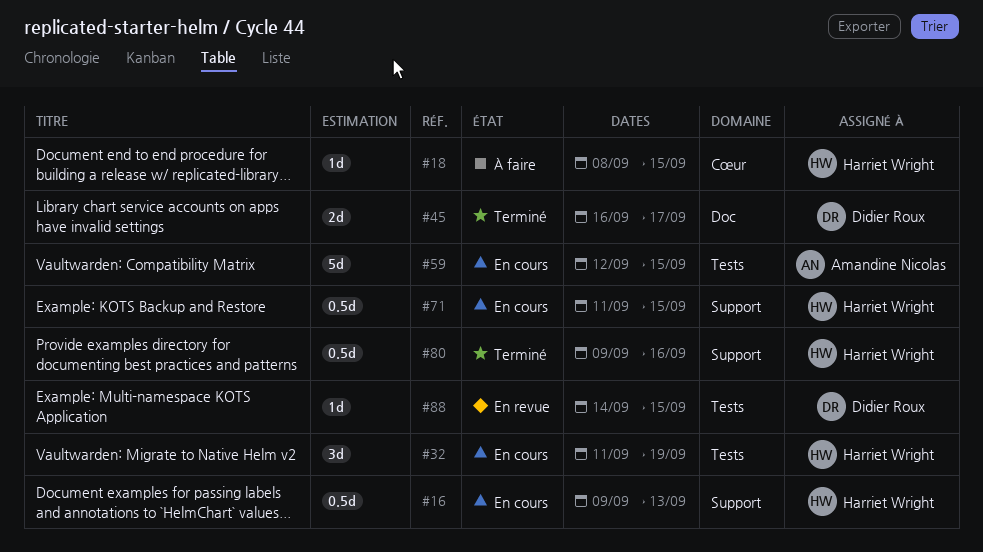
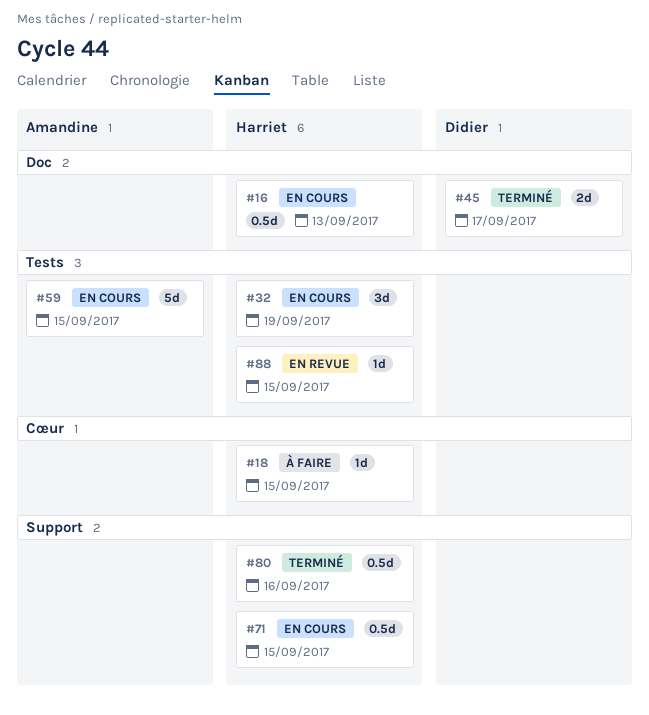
#16, label: Support -> Doc
#88, owner: Didier Roux -> Harriet Wright

